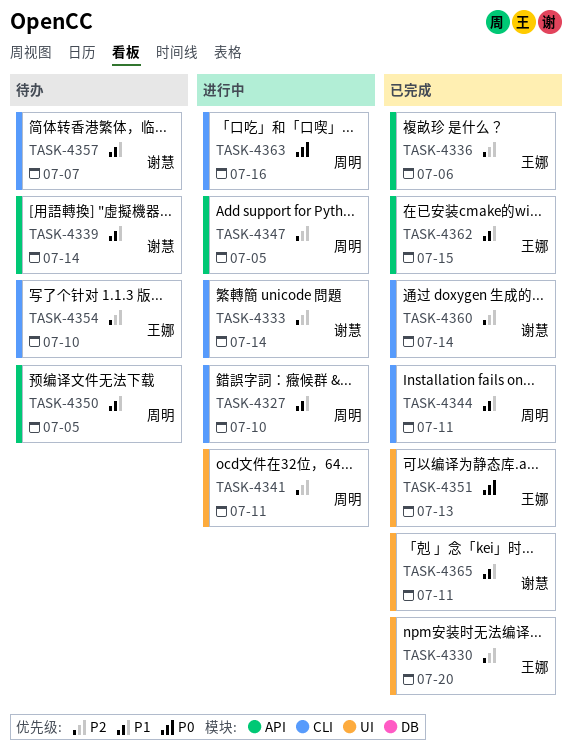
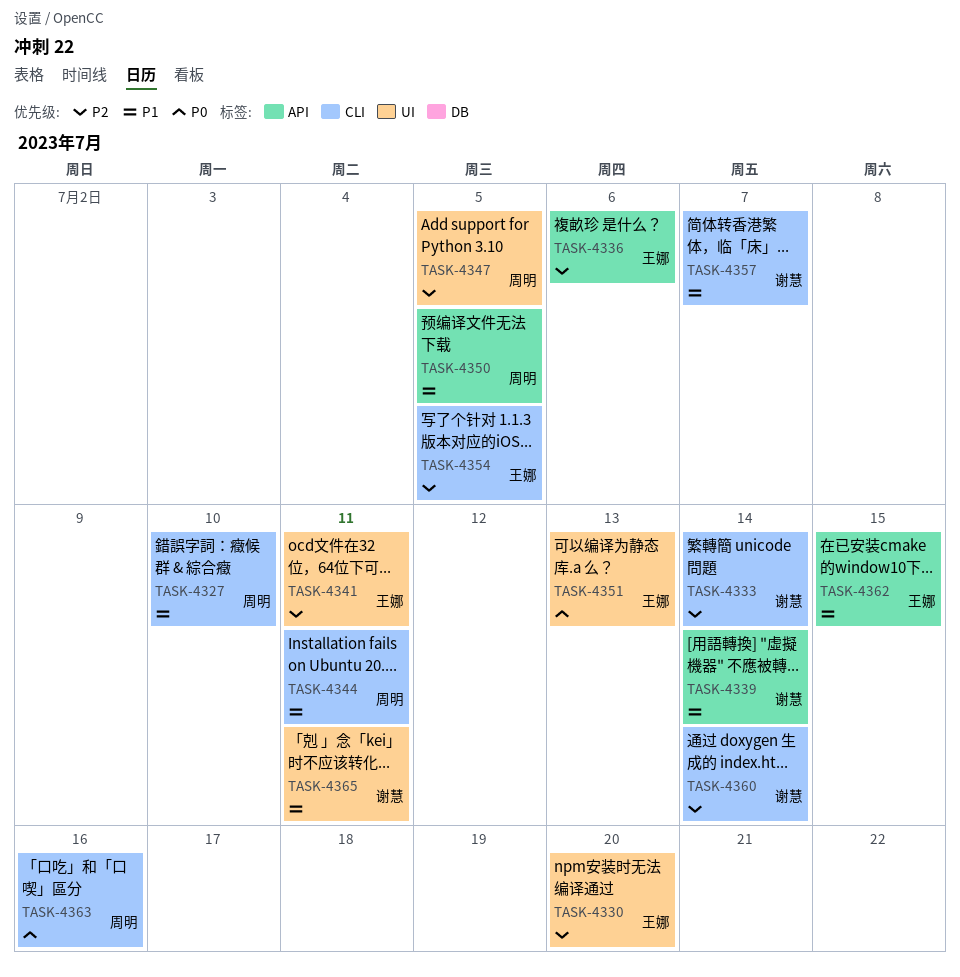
TASK-4341, owner: 周明 -> 王娜
TASK-4347, label: API -> UI
TASK-4354, due: Jul 10 -> Jul 5

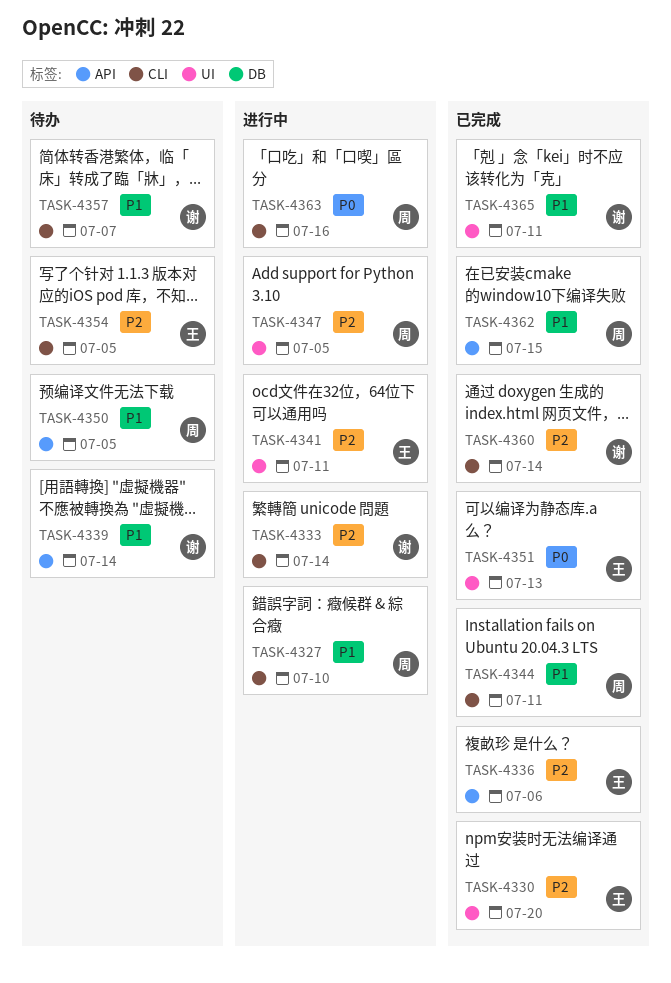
TASK-4362, owner: 王娜 -> 周明

